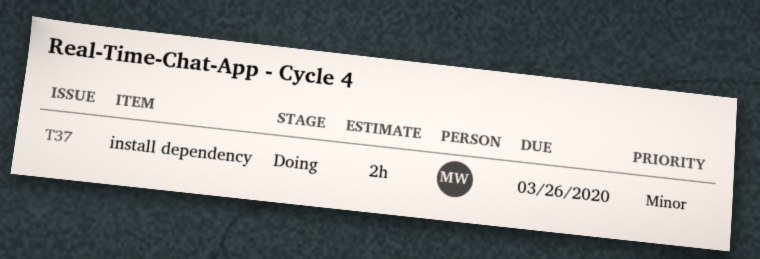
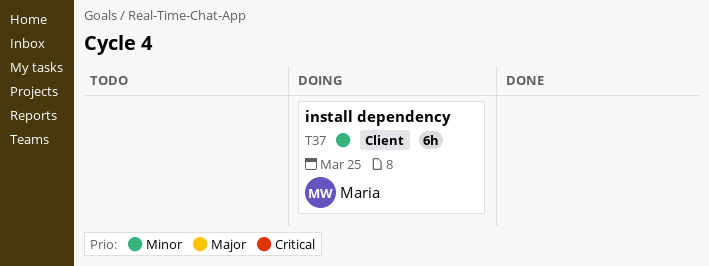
T37, estimate: 2h -> 6h
T37, due: Mar 26 -> Mar 25

